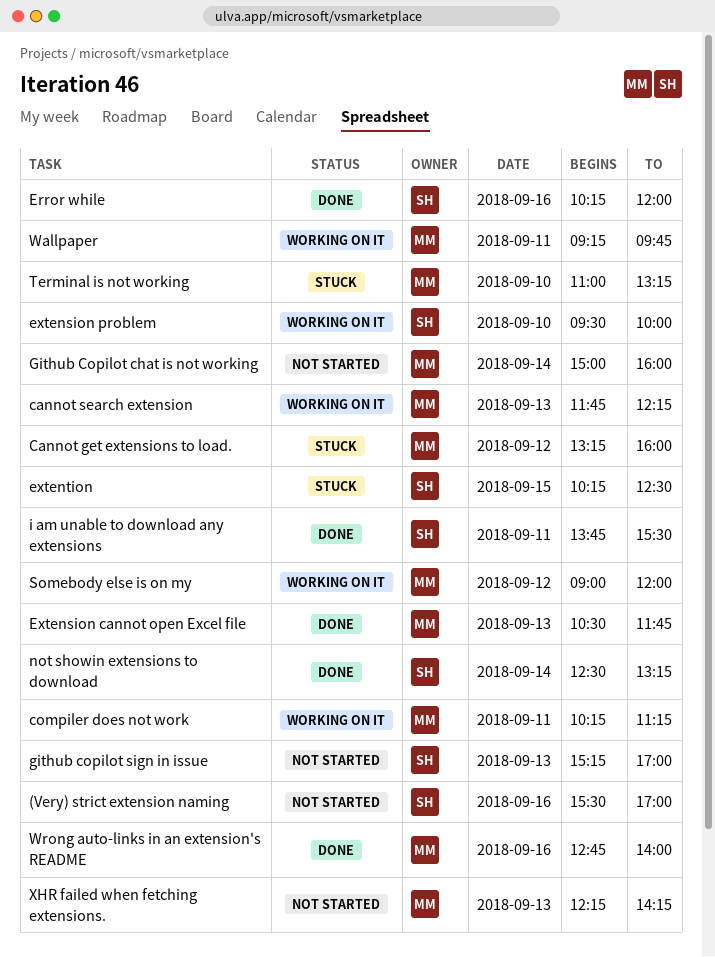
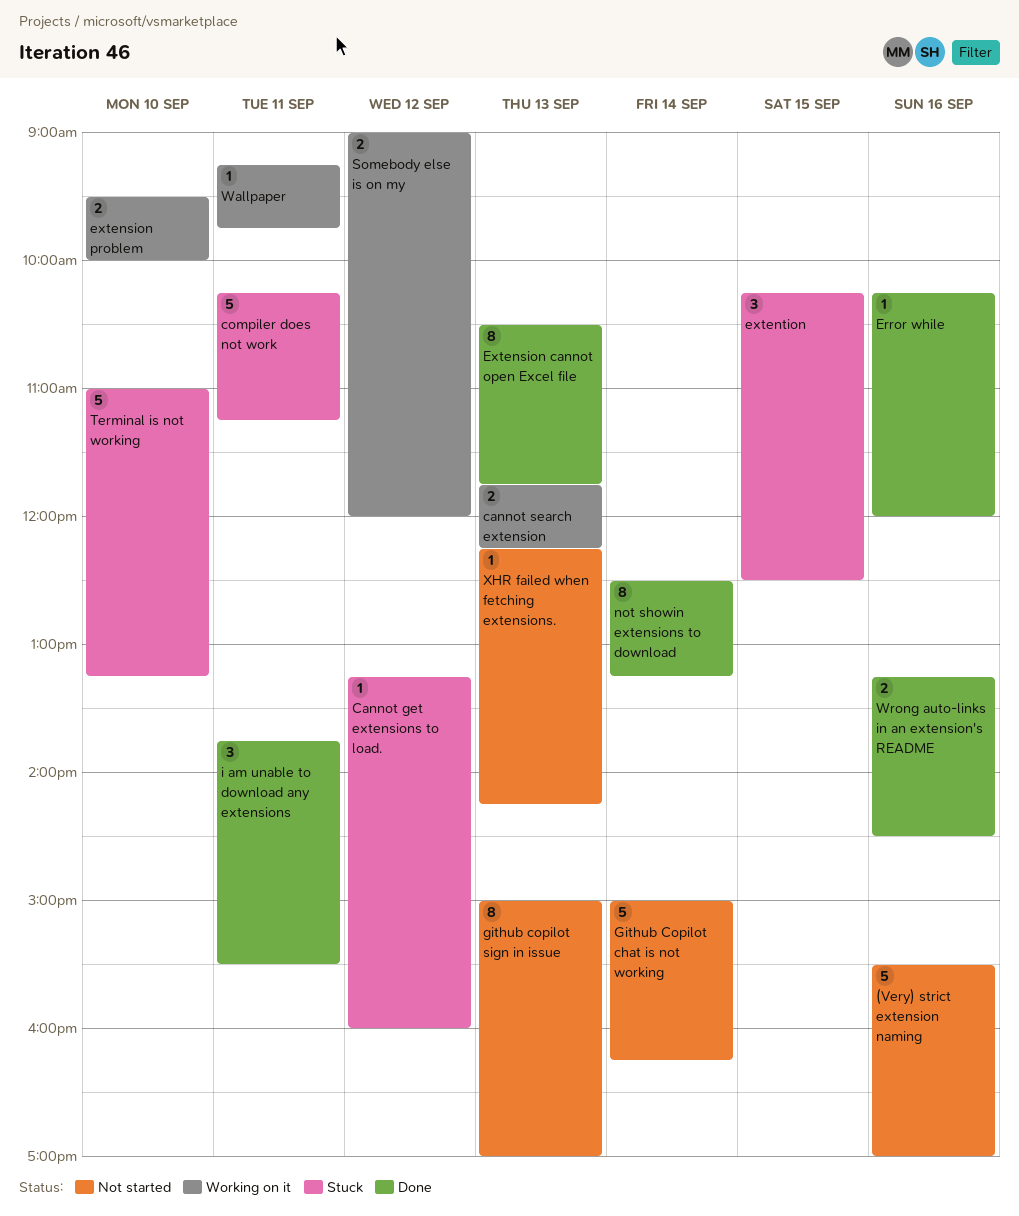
compiler does not work, status: Working on it -> Stuck
Github Copilot chat is not working, ends: 16:00 -> 16:15
github copilot sign in issue, begins: 15:15 -> 15:00
Wrong auto-links in an extension's README, begins: 12:45 -> 13:15
Wrong auto-links in an extension's README, ends: 14:00 -> 14:30

